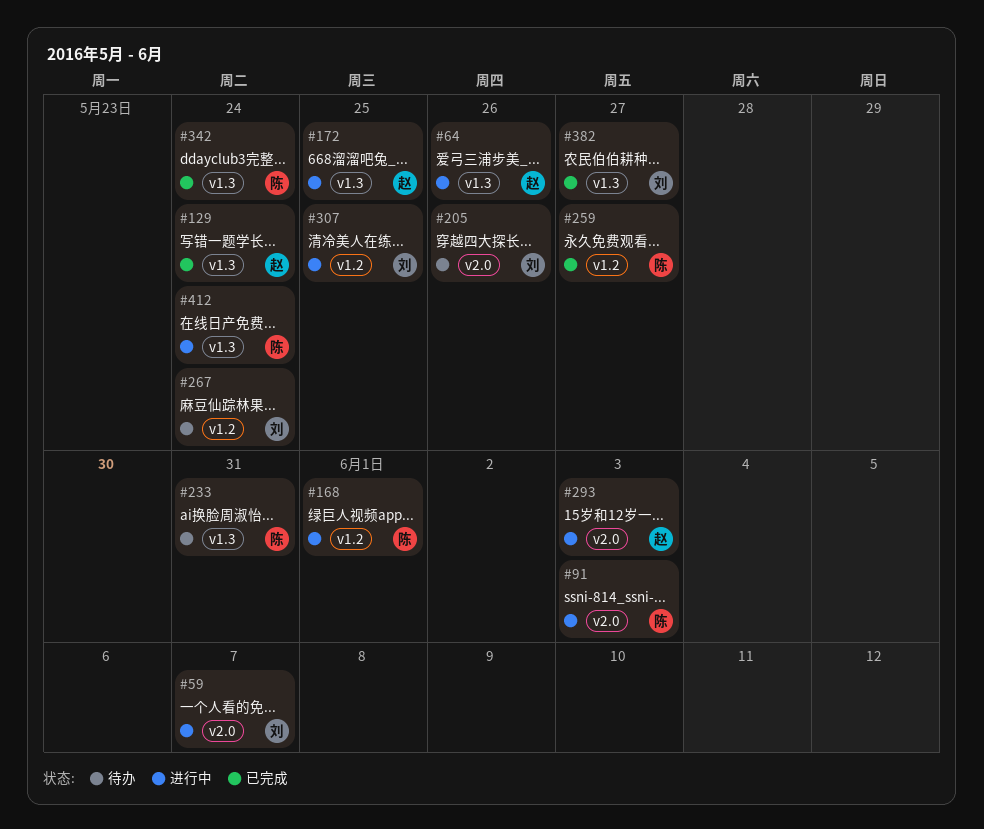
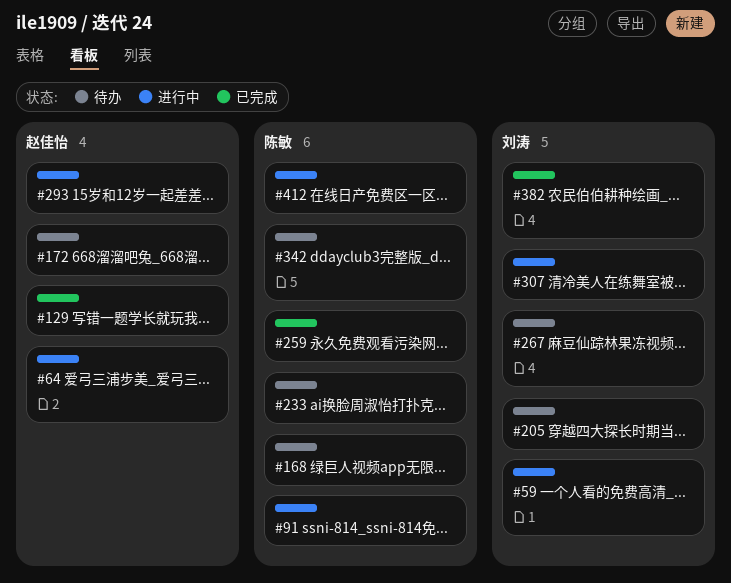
#168, status: 进行中 -> 待办
#172, status: 进行中 -> 待办
#342, status: 已完成 -> 待办

